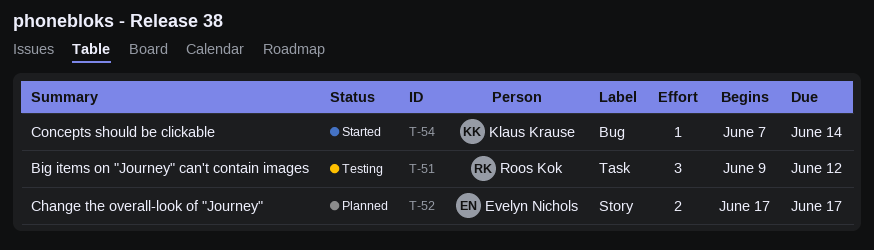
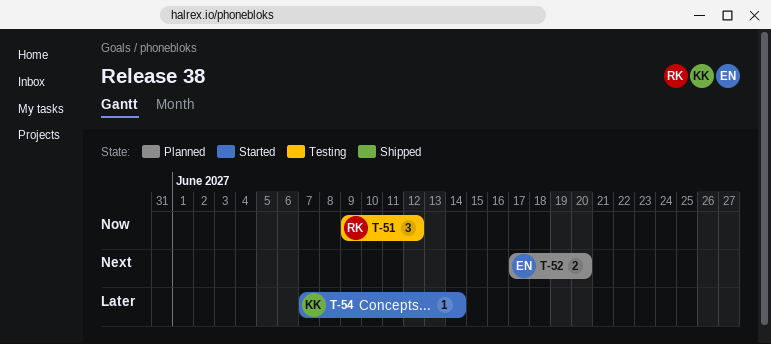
T-52, due: Jun 17 -> Jun 20

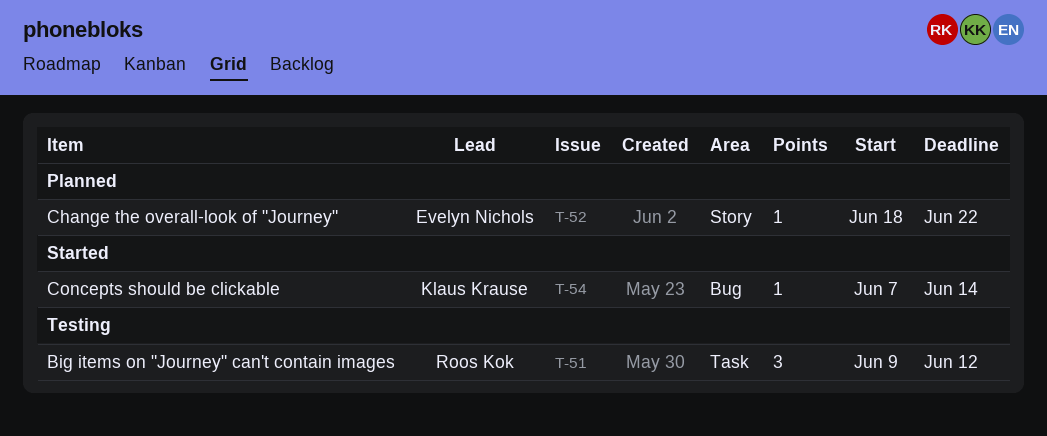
T-52, estimate: 2 -> 1
T-52, start: Jun 17 -> Jun 18
T-52, due: Jun 20 -> Jun 22

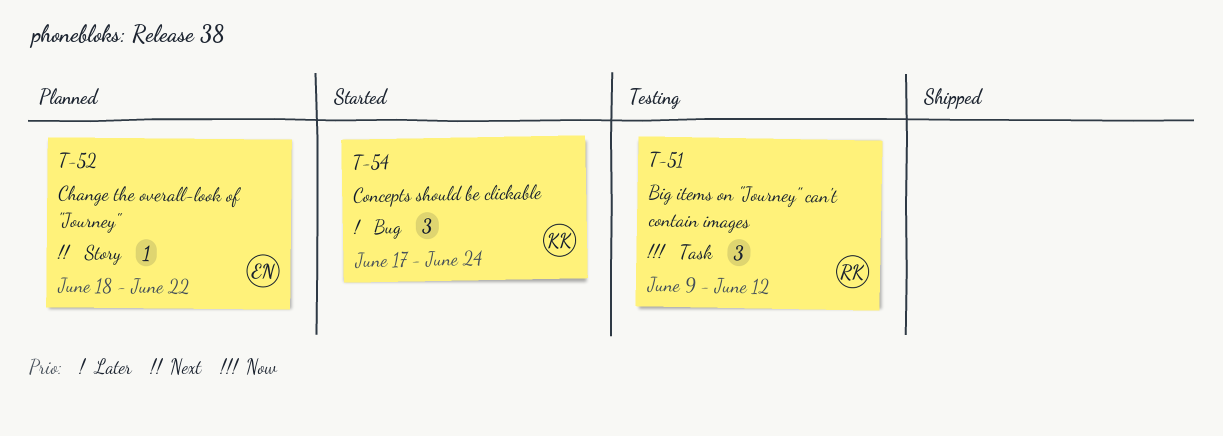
T-54, estimate: 1 -> 3
T-54, start: Jun 7 -> Jun 17
T-54, due: Jun 14 -> Jun 24

